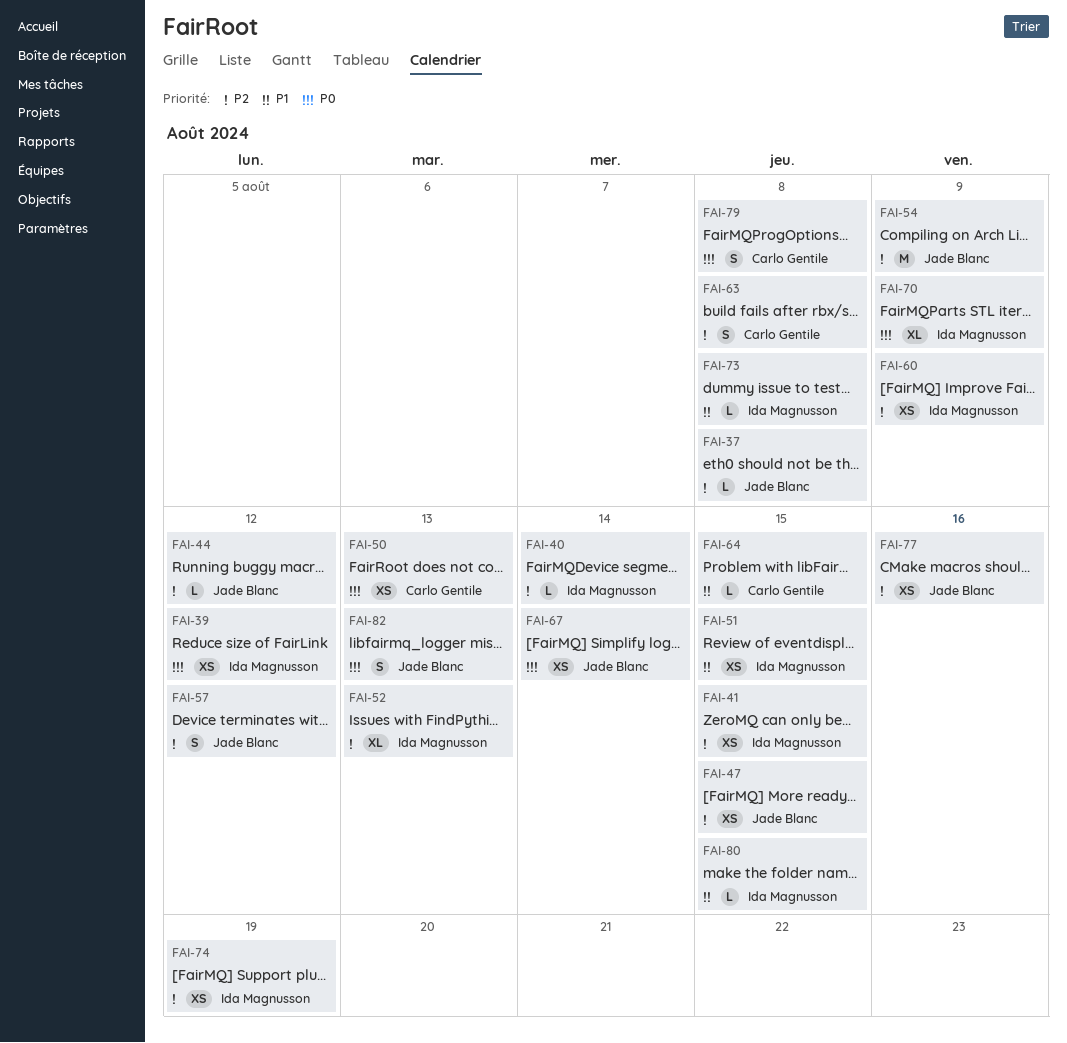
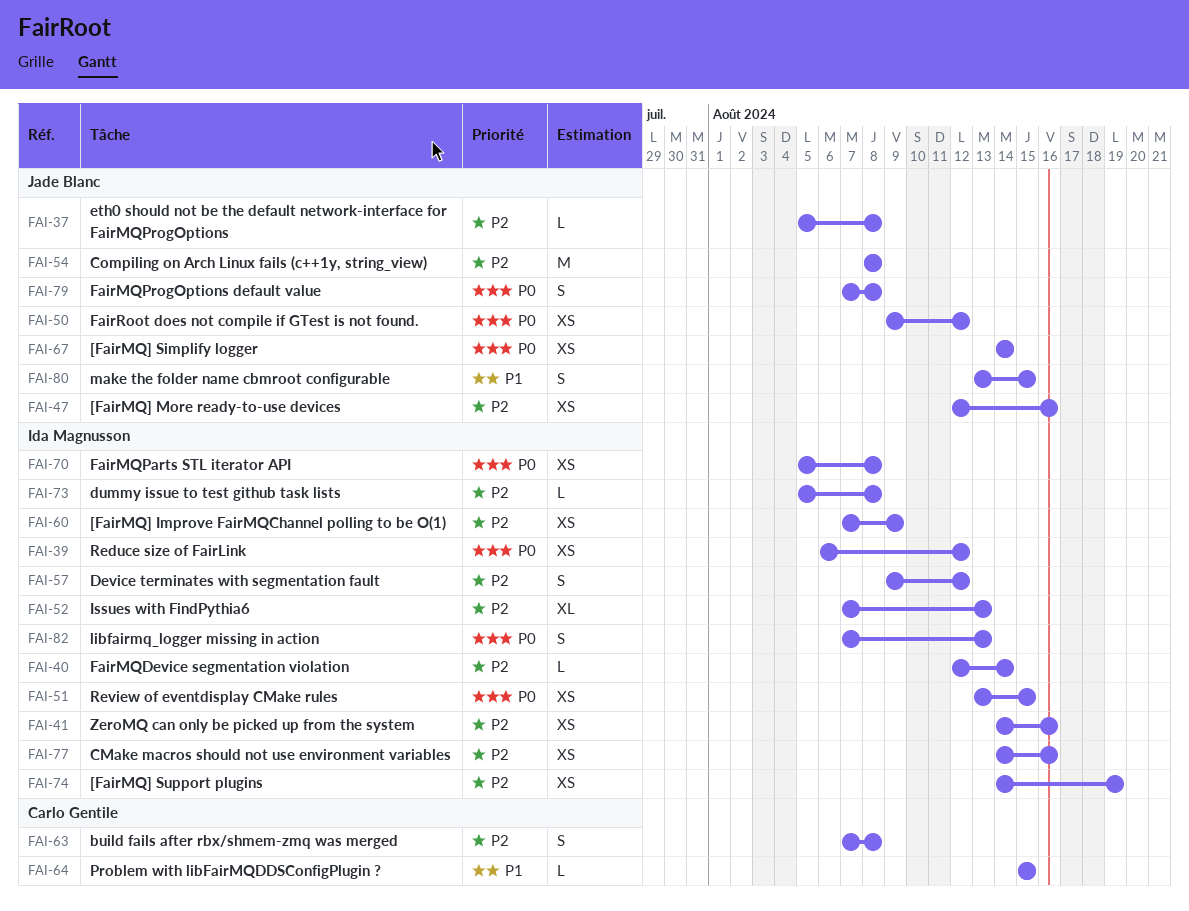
FAI-41, due: Aug 15 -> Aug 16
FAI-44: present -> none
FAI-47, due: Aug 15 -> Aug 16
FAI-50, owner: Carlo Gentile -> Jade Blanc
FAI-50, due: Aug 13 -> Aug 12
FAI-51, priority: P1 -> P0
FAI-54, due: Aug 9 -> Aug 8
FAI-57, owner: Jade Blanc -> Ida Magnusson
FAI-70, estimate: XL -> XS
FAI-70, due: Aug 9 -> Aug 8
FAI-73, priority: P1 -> P2
FAI-77, owner: Jade Blanc -> Ida Magnusson
FAI-79, owner: Carlo Gentile -> Jade Blanc
FAI-80, owner: Ida Magnusson -> Jade Blanc
FAI-80, estimate: L -> S
FAI-82, owner: Jade Blanc -> Ida Magnusson

